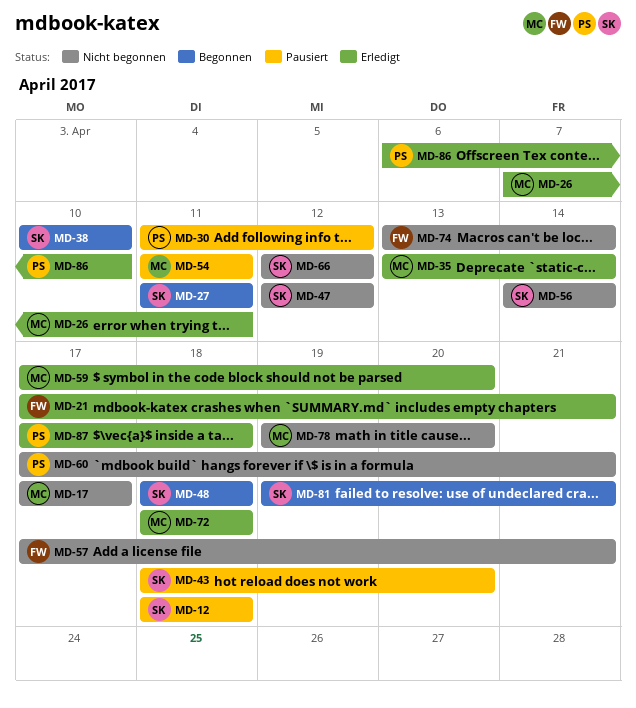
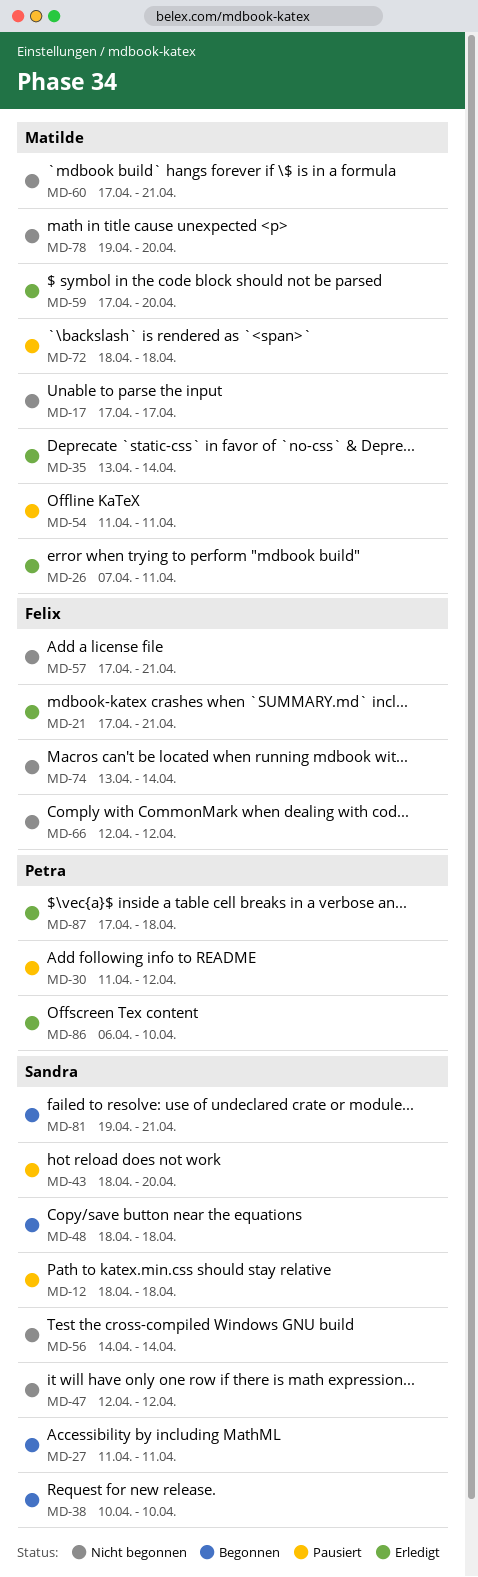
MD-60, owner: Petra -> Matilde
MD-66, owner: Sandra -> Felix
MD-72, status: Erledigt -> Pausiert

